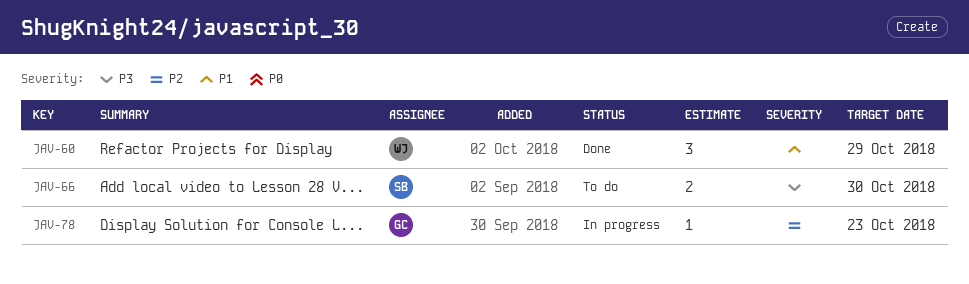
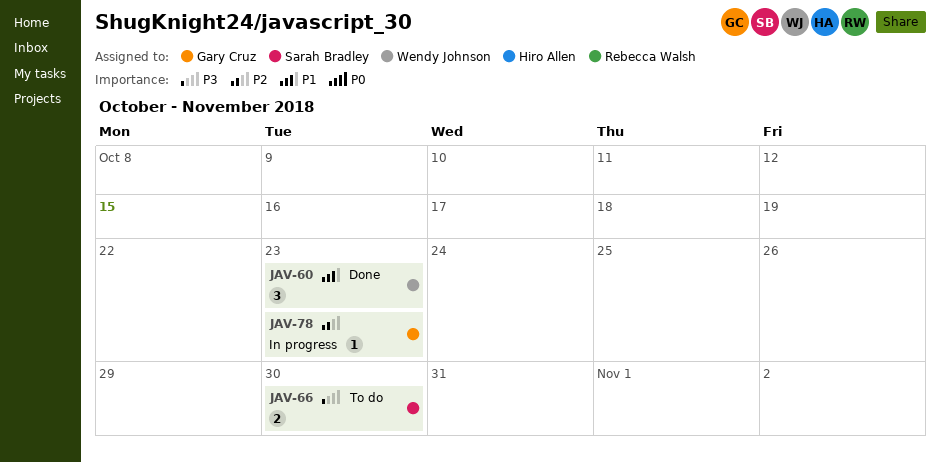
JAV-60, due: Oct 29 -> Oct 23

